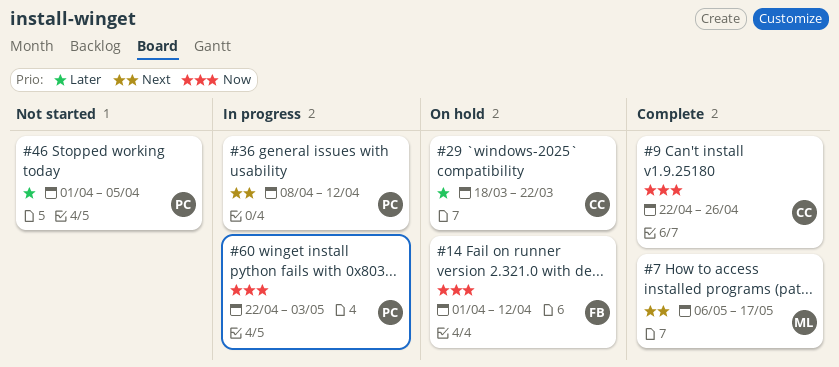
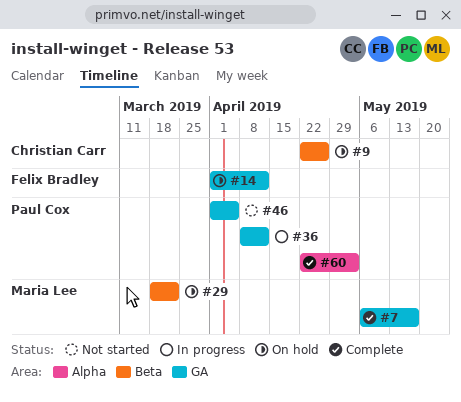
#9, status: Complete -> On hold
#29, owner: Christian Carr -> Maria Lee
#60, status: In progress -> Complete

